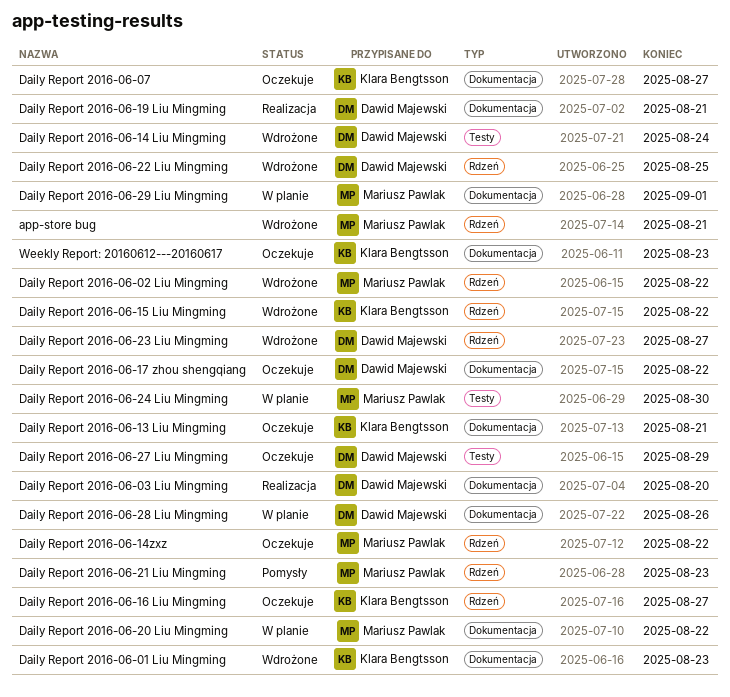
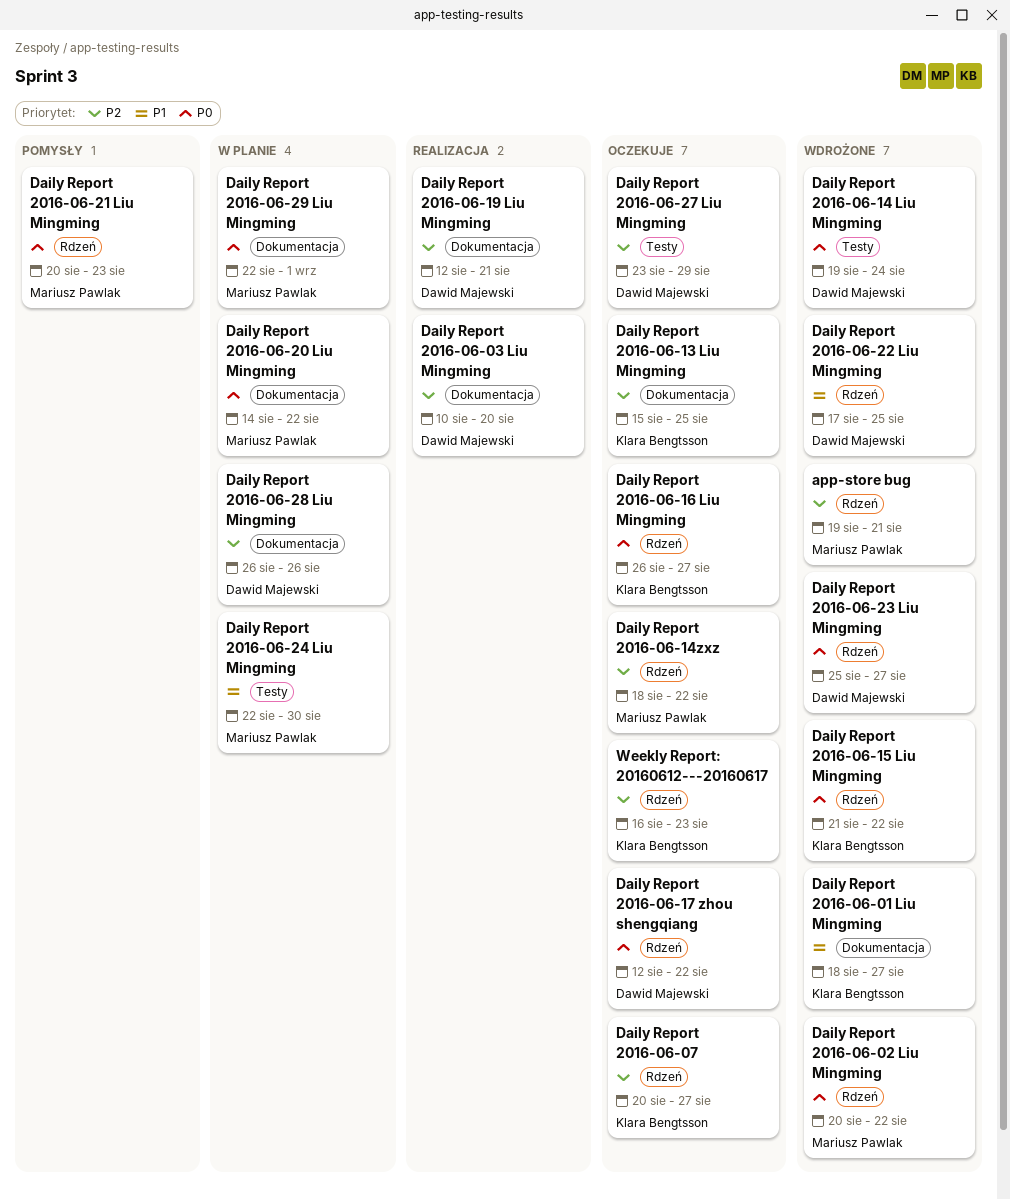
Daily Report 2016-06-01 Liu Mingming, due: Aug 23 -> Aug 27
Daily Report 2016-06-07, label: Dokumentacja -> Rdzeń
Daily Report 2016-06-13 Liu Mingming, due: Aug 21 -> Aug 25
Daily Report 2016-06-17 zhou shengqiang, label: Dokumentacja -> Rdzeń
Weekly Report: 20160612---20160617, label: Dokumentacja -> Rdzeń

